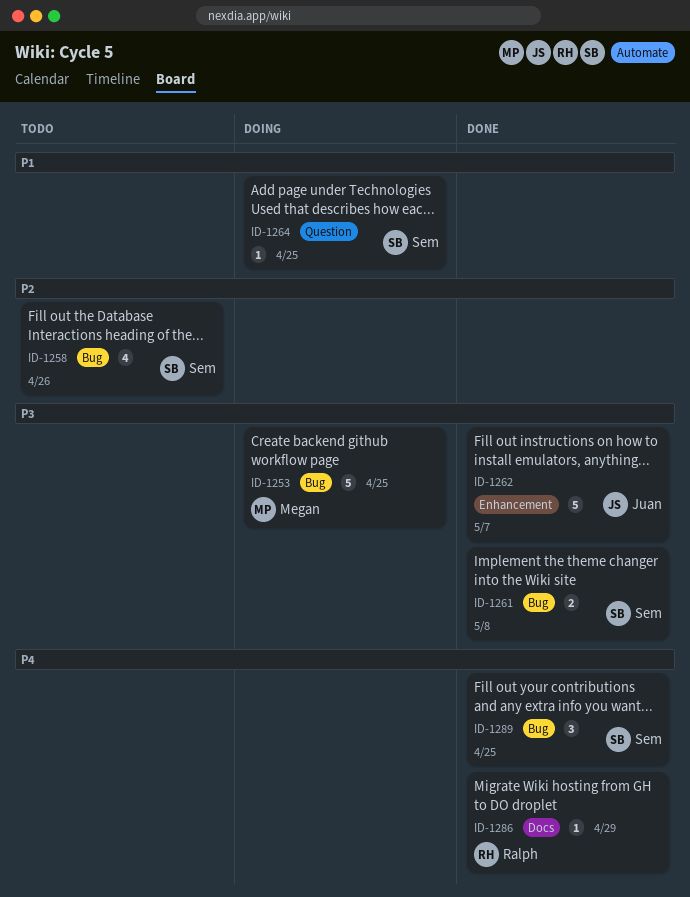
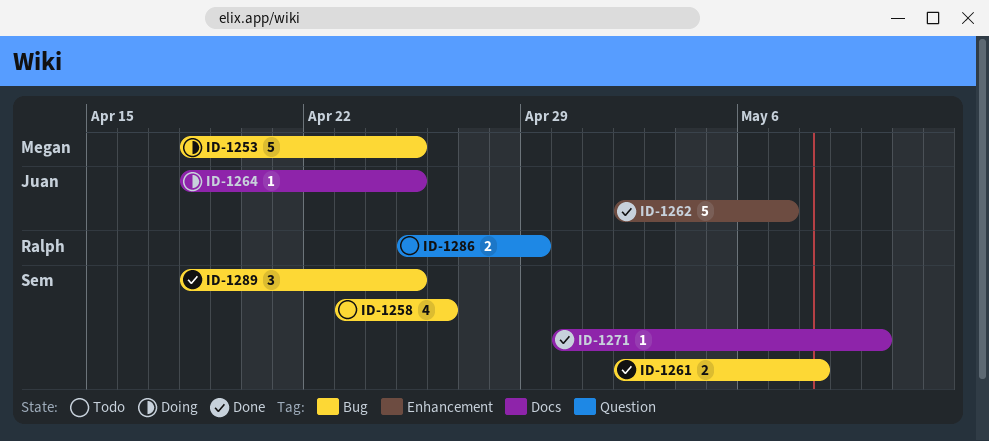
ID-1264, owner: Sem -> Juan
ID-1264, label: Question -> Docs
ID-1271: none -> present
ID-1286, status: Done -> Todo
ID-1286, label: Docs -> Question
ID-1286, estimate: 1 -> 2

